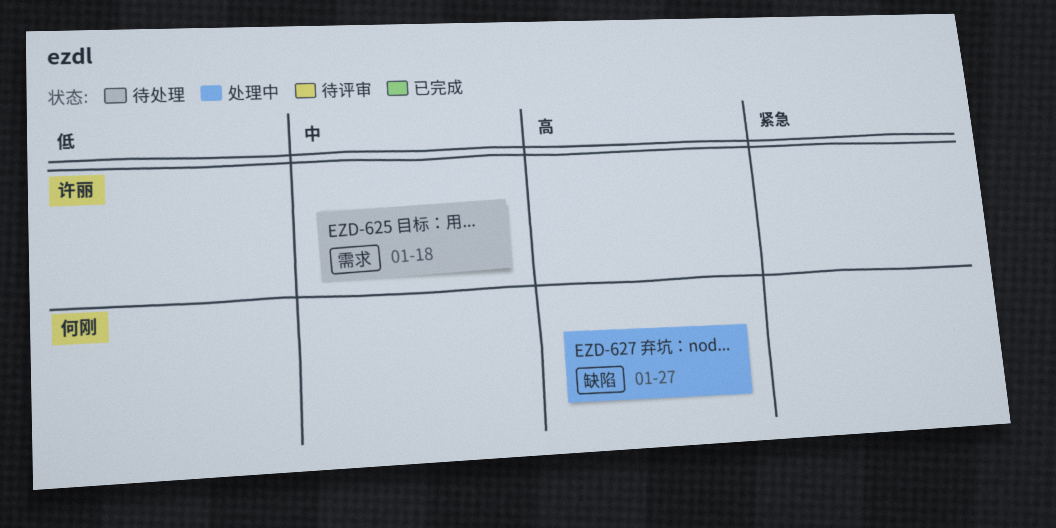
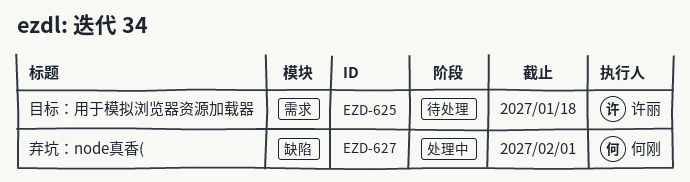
EZD-627, due: Jan 27 -> Feb 1

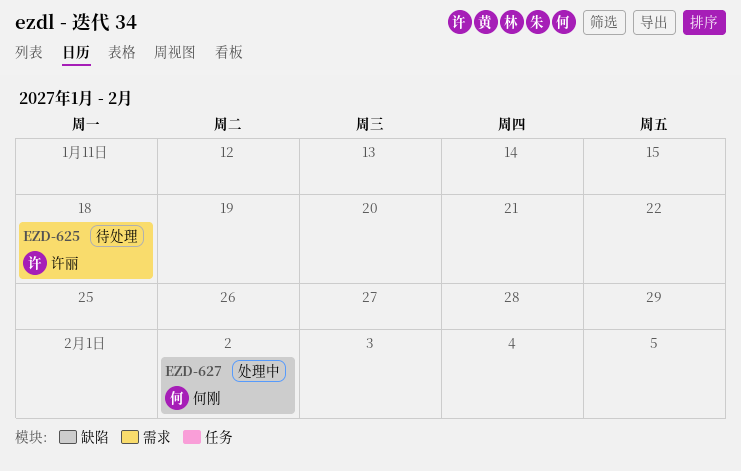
EZD-627, due: Feb 1 -> Feb 2

